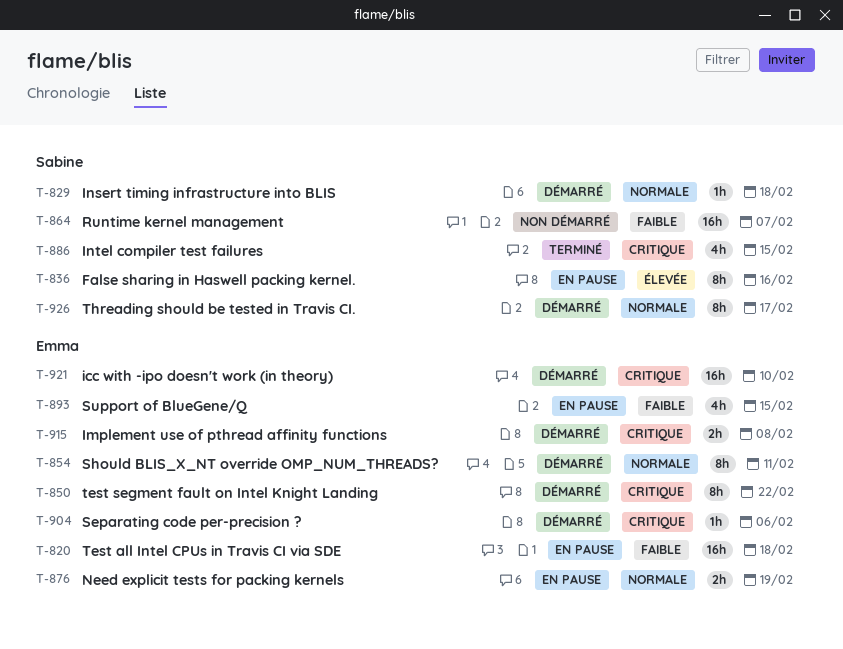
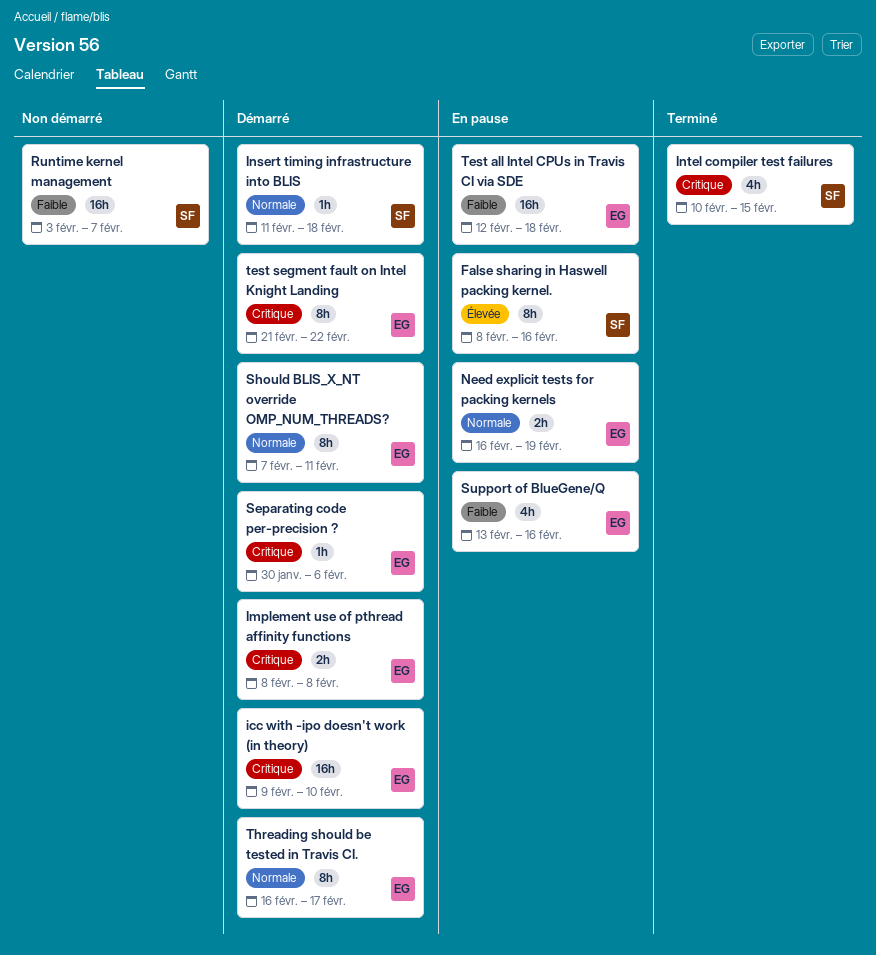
Support of BlueGene/Q, due: Feb 15 -> Feb 16
Threading should be tested in Travis CI., owner: Sabine -> Emma

